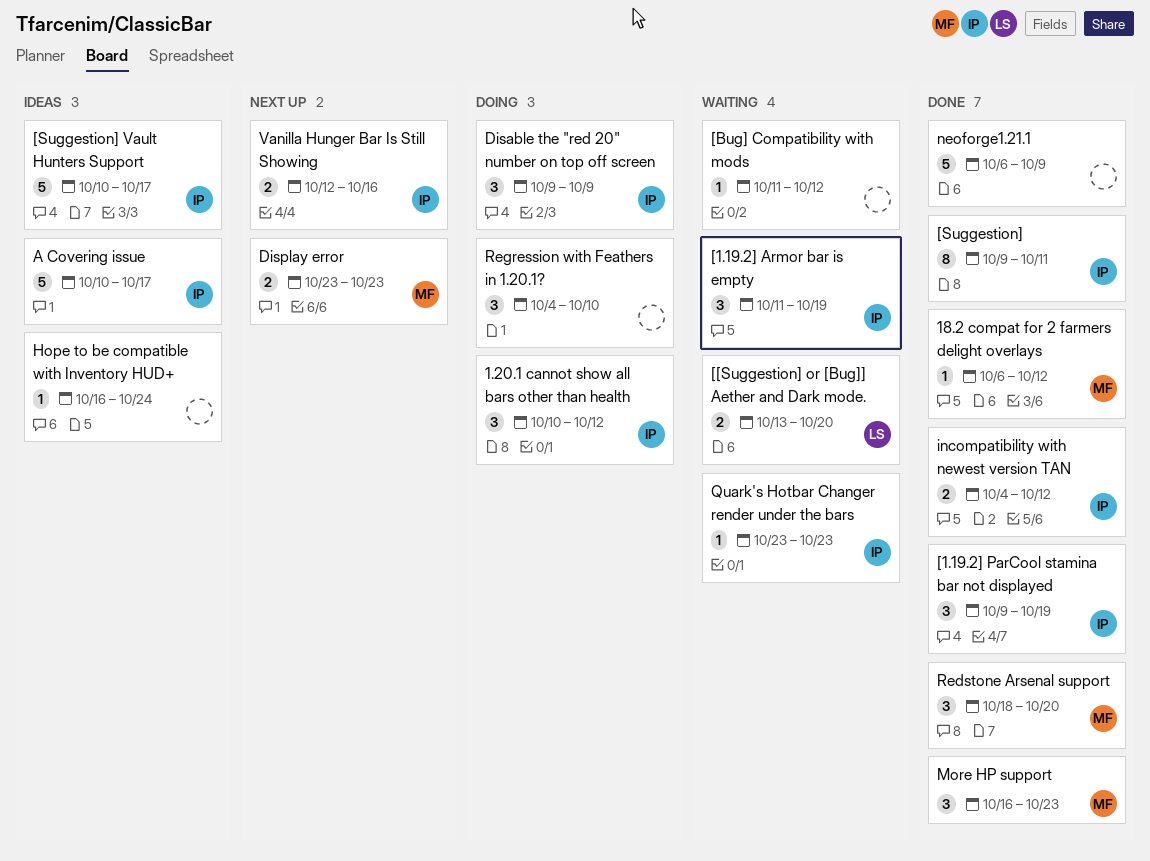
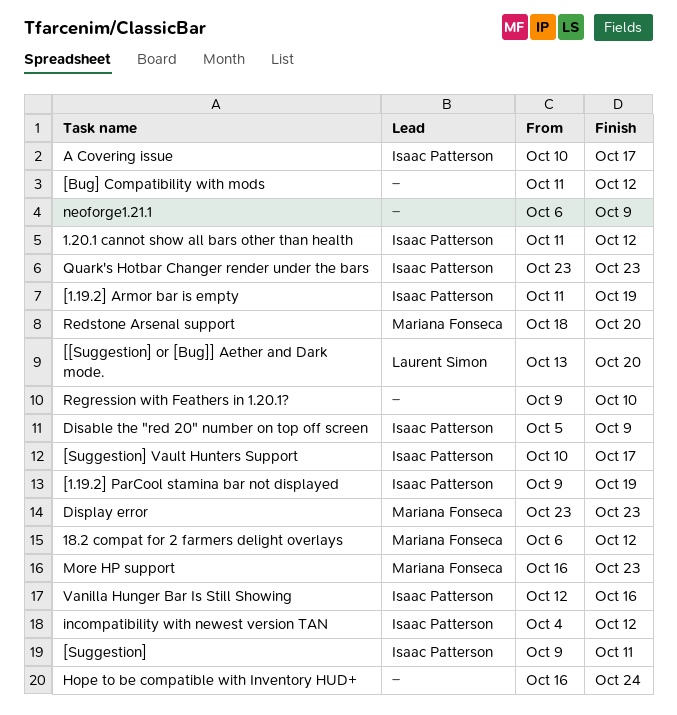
1.20.1 cannot show all bars other than health, start: Oct 10 -> Oct 11
Disable the "red 20" number on top off screen, start: Oct 9 -> Oct 5
Regression with Feathers in 1.20.1?, start: Oct 4 -> Oct 9

